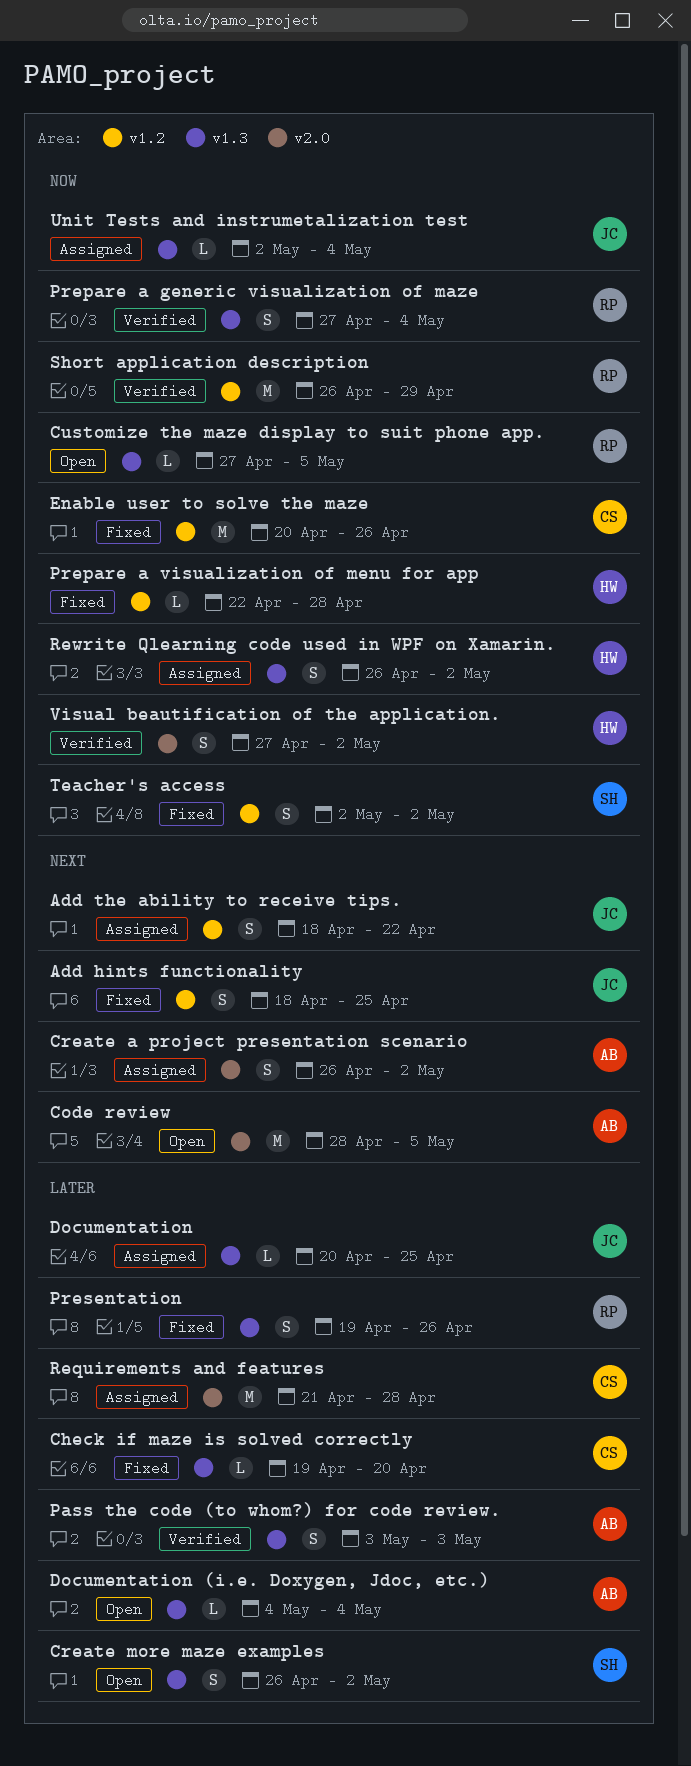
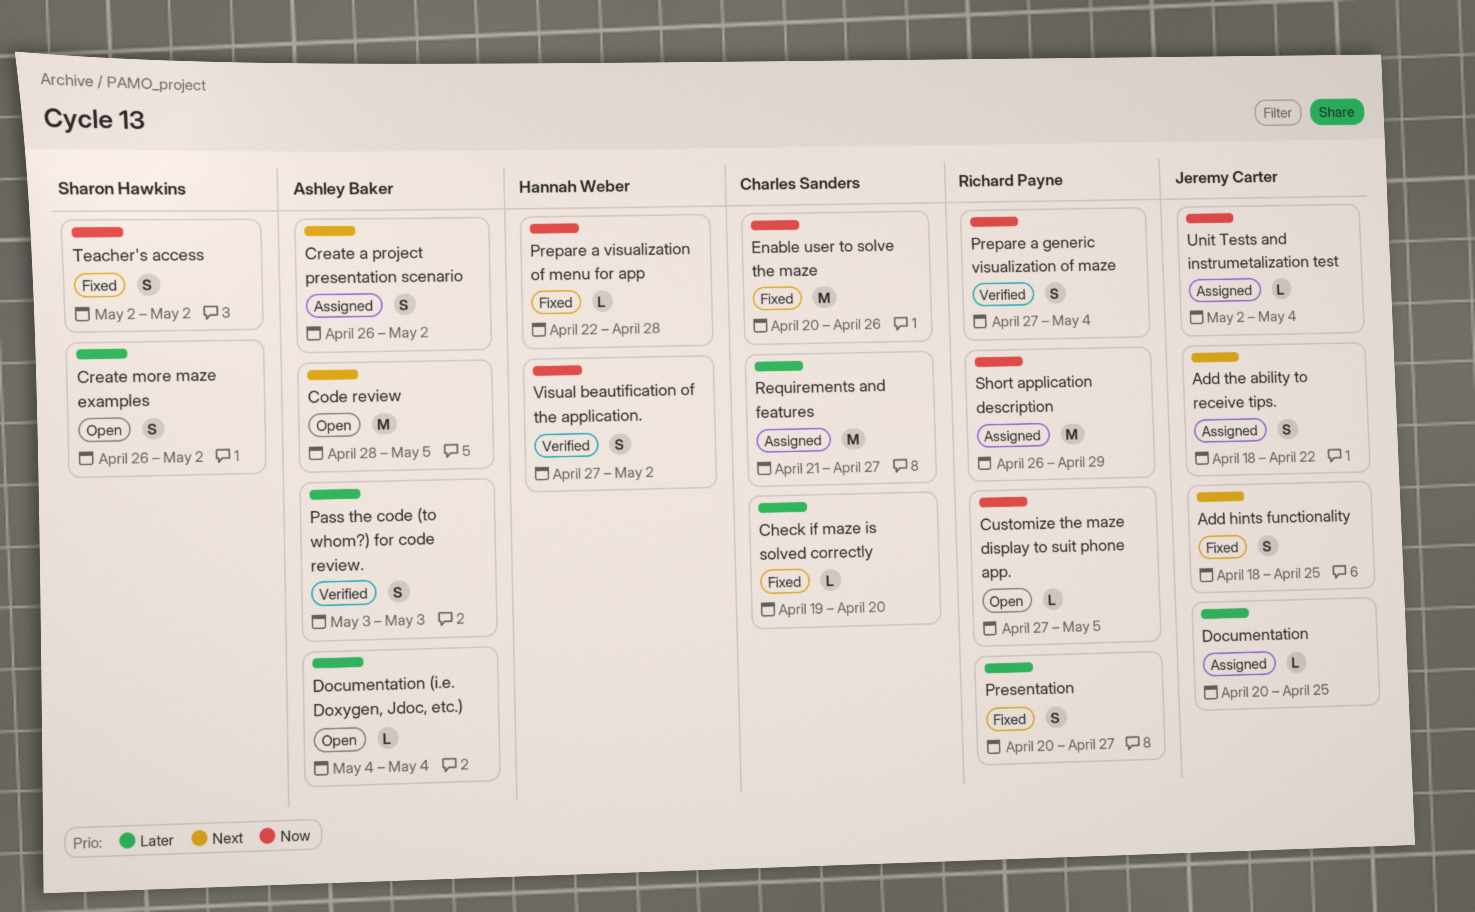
Presentation, start: Apr 19 -> Apr 20
Presentation, due: Apr 26 -> Apr 27
Requirements and features, due: Apr 28 -> Apr 27
Rewrite Qlearning code used in WPF on Xamarin.: present -> none
Short application description, status: Verified -> Assigned

